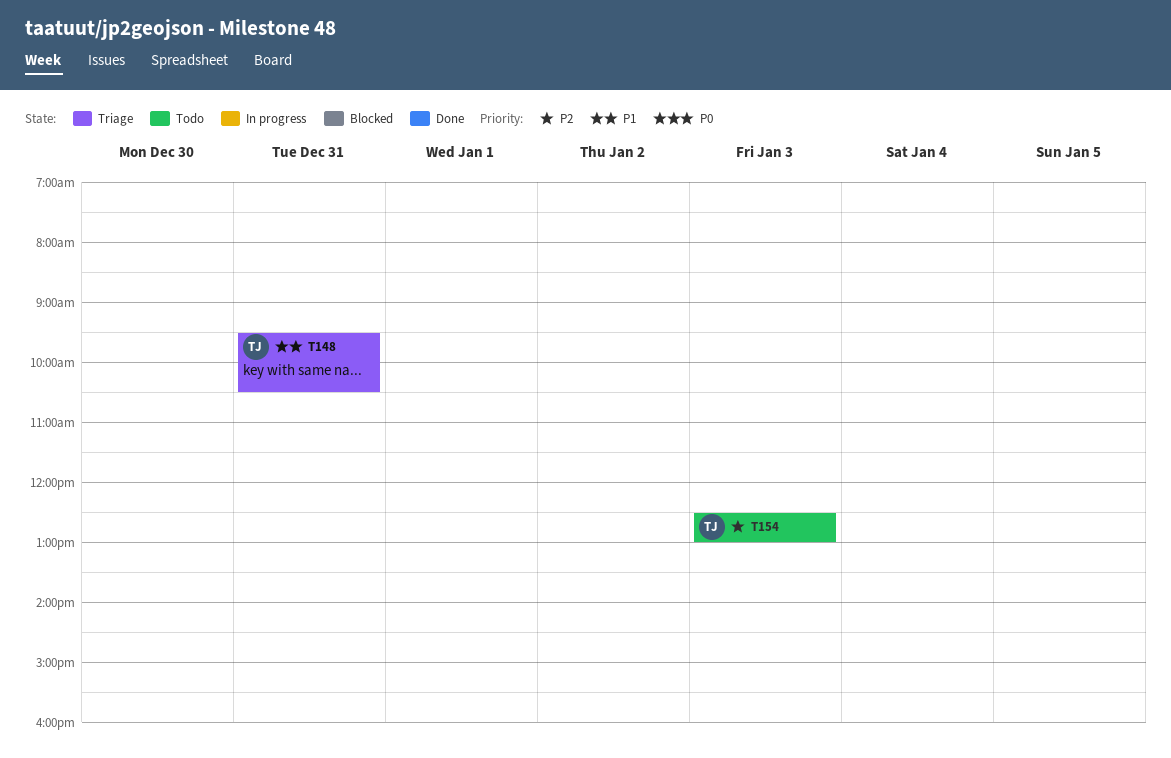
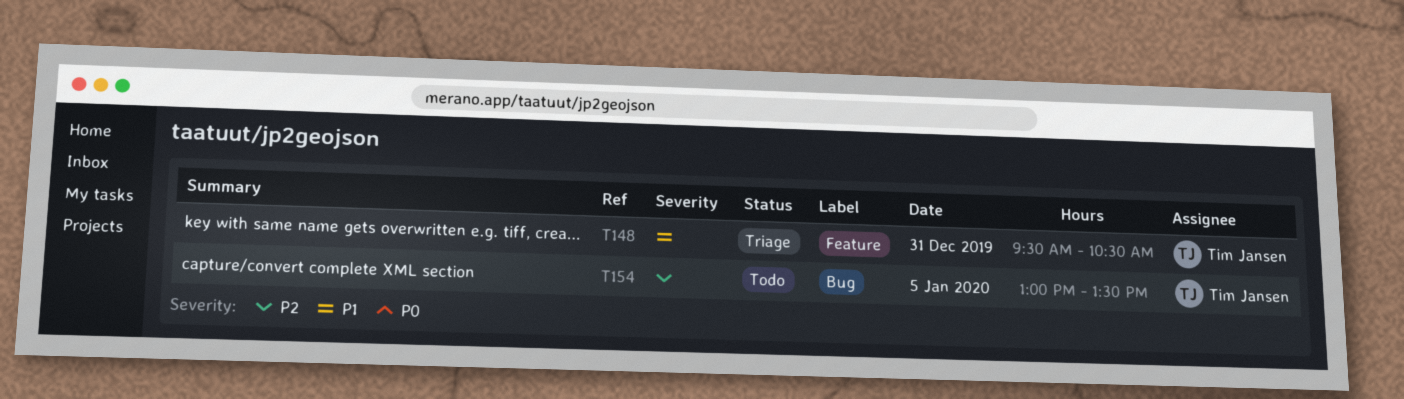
T154, day: Jan 3 -> Jan 5
T154, begins: 12:30 -> 13:00
T154, ends: 13:00 -> 13:30

